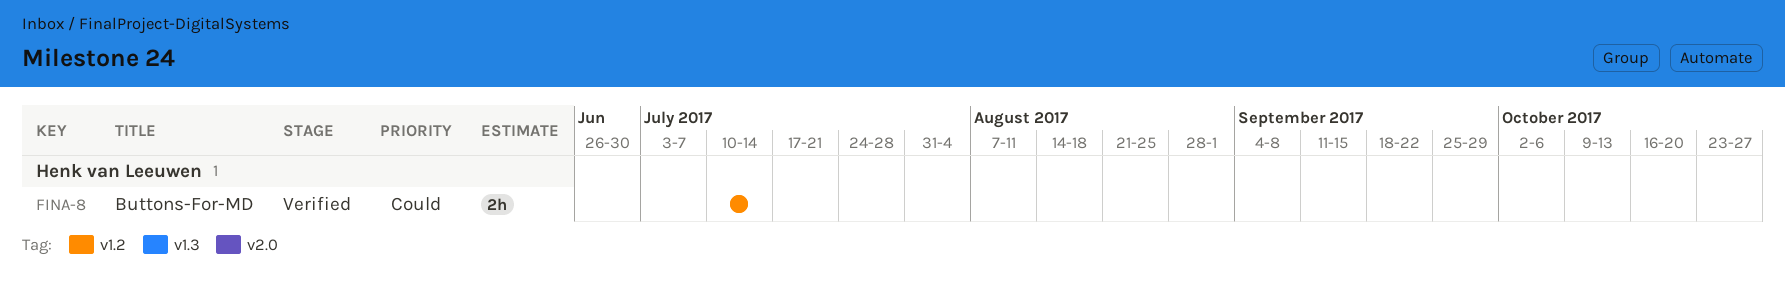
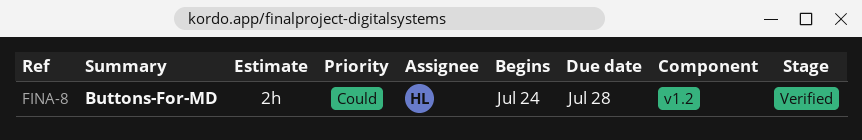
FINA-8, start: Jul 10 -> Jul 24
FINA-8, due: Jul 14 -> Jul 28

